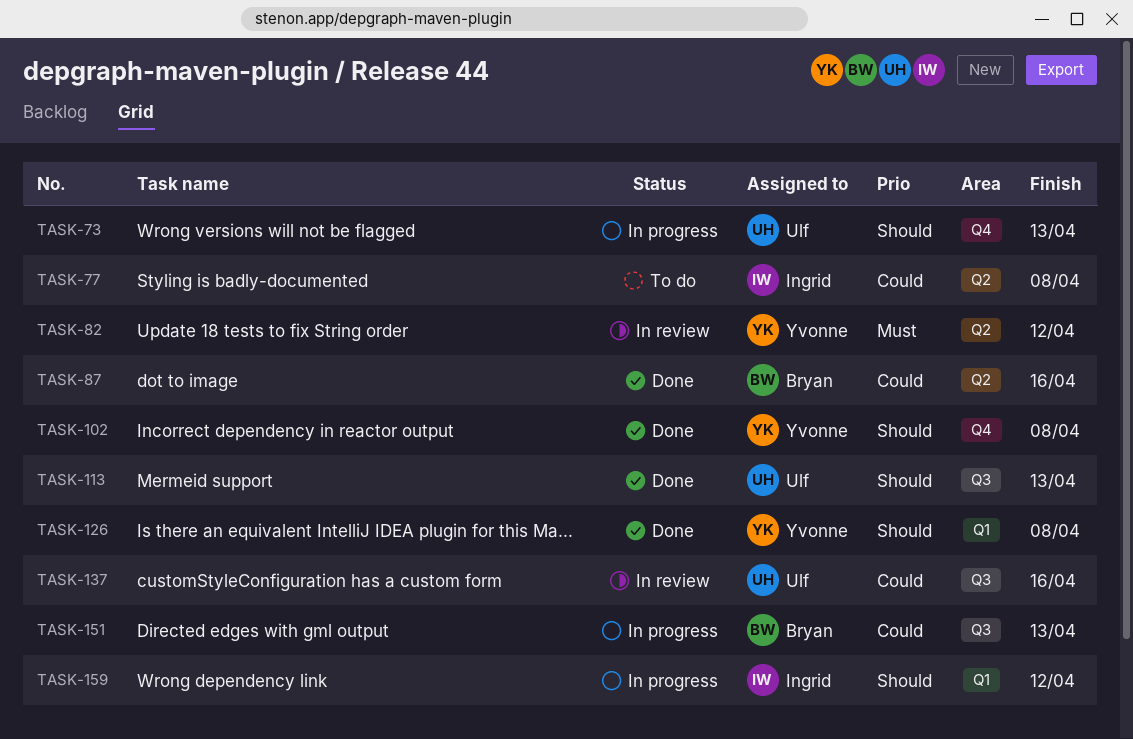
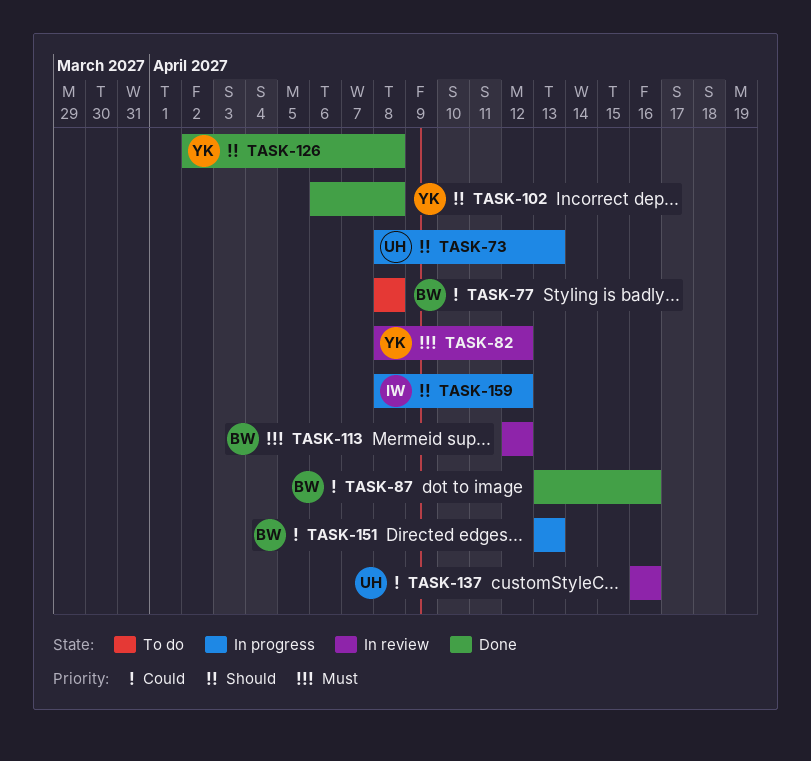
TASK-77, owner: Ingrid -> Bryan
TASK-113, status: Done -> In review
TASK-113, owner: Ulf -> Bryan
TASK-113, priority: Should -> Must
TASK-113, due: Apr 13 -> Apr 12

